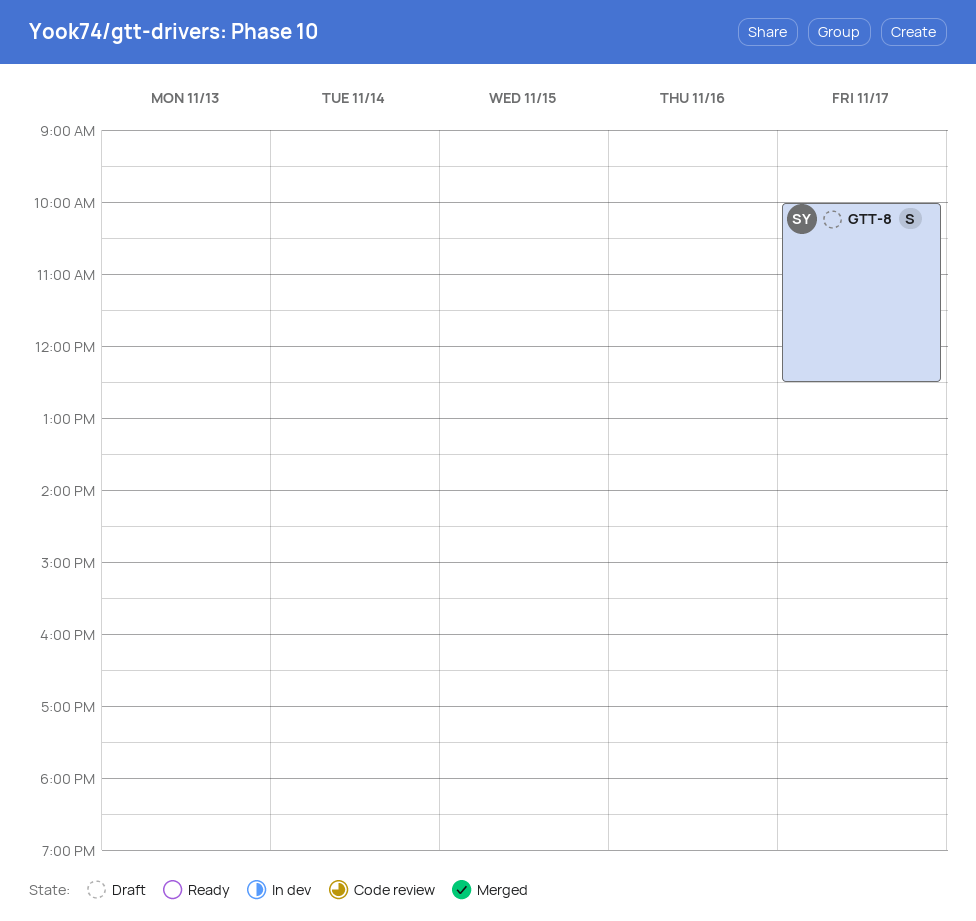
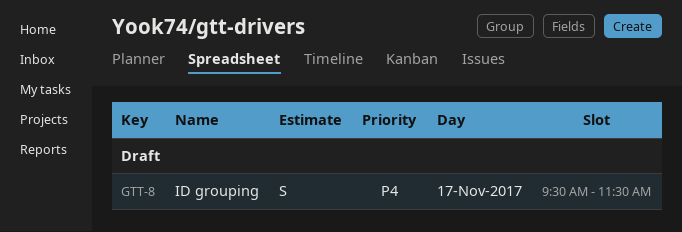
GTT-8, begins: 10:00 -> 09:30
GTT-8, ends: 12:30 -> 11:30

